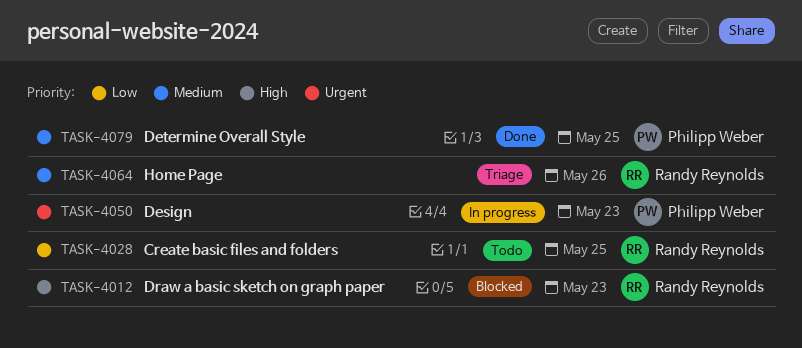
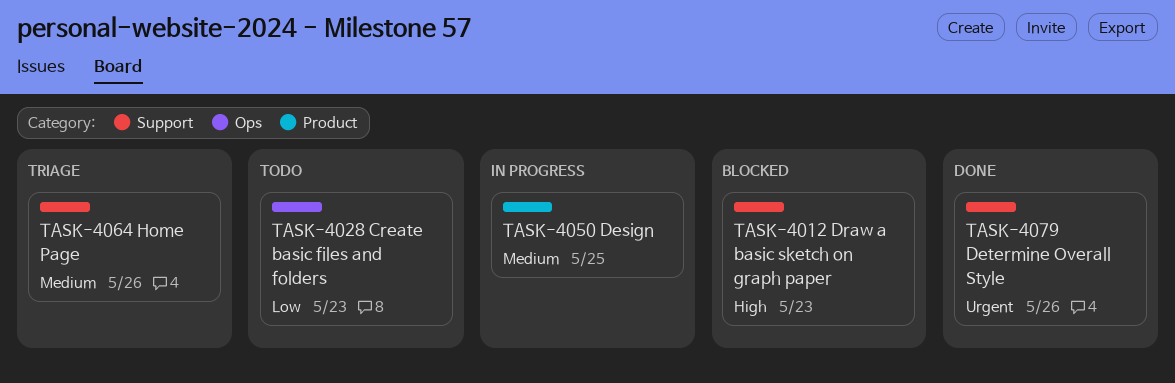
TASK-4028, due: May 25 -> May 23
TASK-4050, priority: Urgent -> Medium
TASK-4050, due: May 23 -> May 25
TASK-4079, priority: Medium -> Urgent
TASK-4079, due: May 25 -> May 26

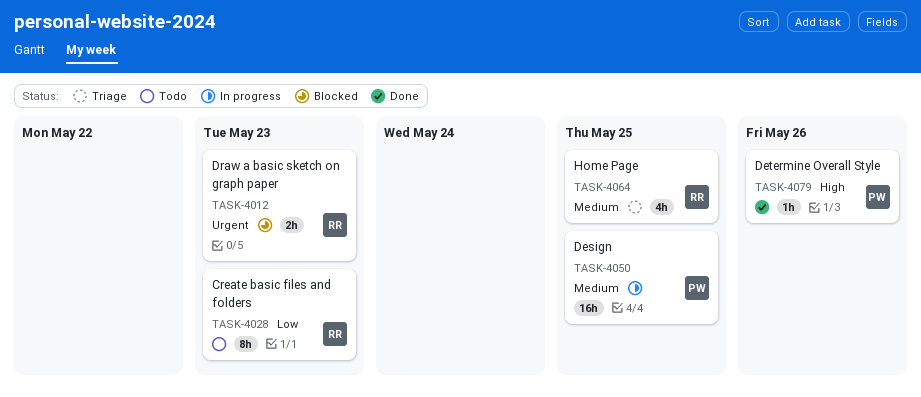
TASK-4012, priority: High -> Urgent
TASK-4064, due: May 26 -> May 25
TASK-4079, priority: Urgent -> High

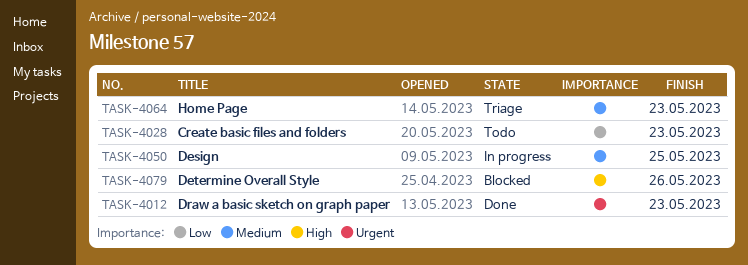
TASK-4012, status: Blocked -> Done
TASK-4064, due: May 25 -> May 23
TASK-4079, status: Done -> Blocked

